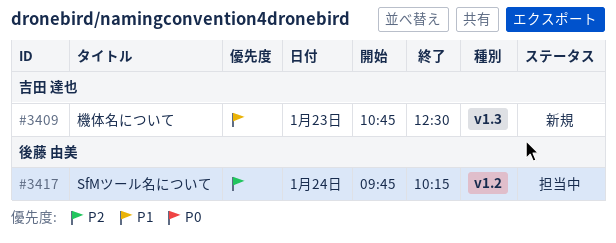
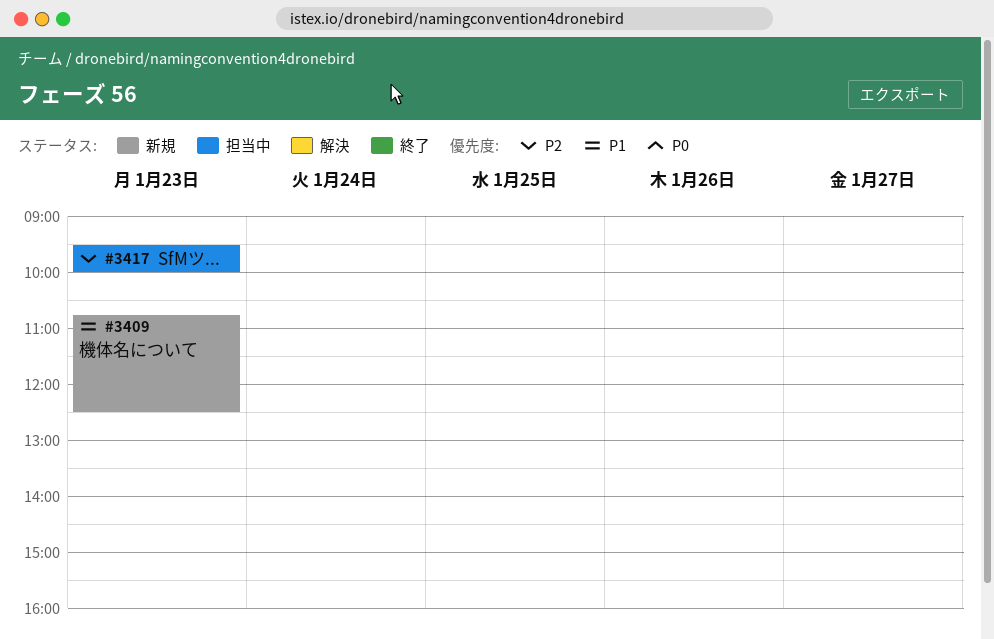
#3417, day: Jan 24 -> Jan 23
#3417, begins: 09:45 -> 09:30
#3417, ends: 10:15 -> 10:00

